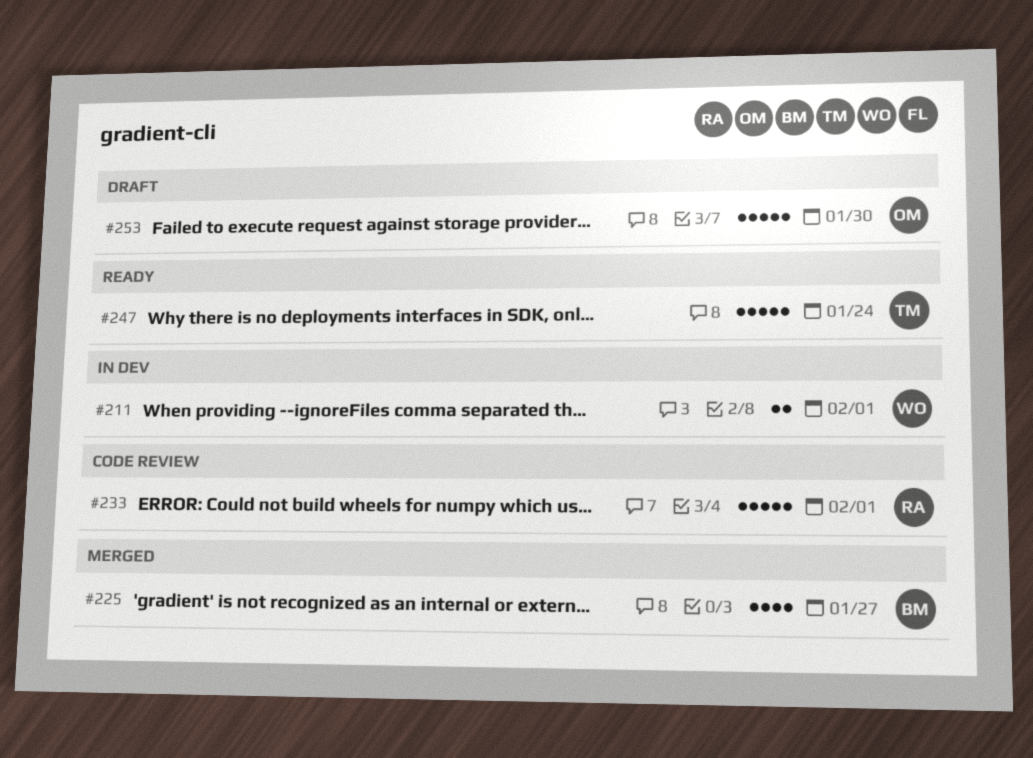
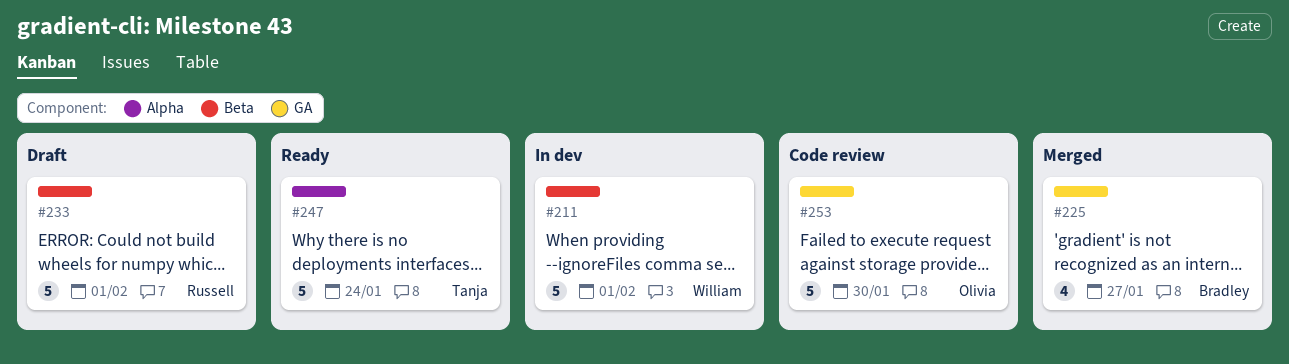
#211, estimate: 2 -> 5
#233, status: Code review -> Draft
#253, status: Draft -> Code review

